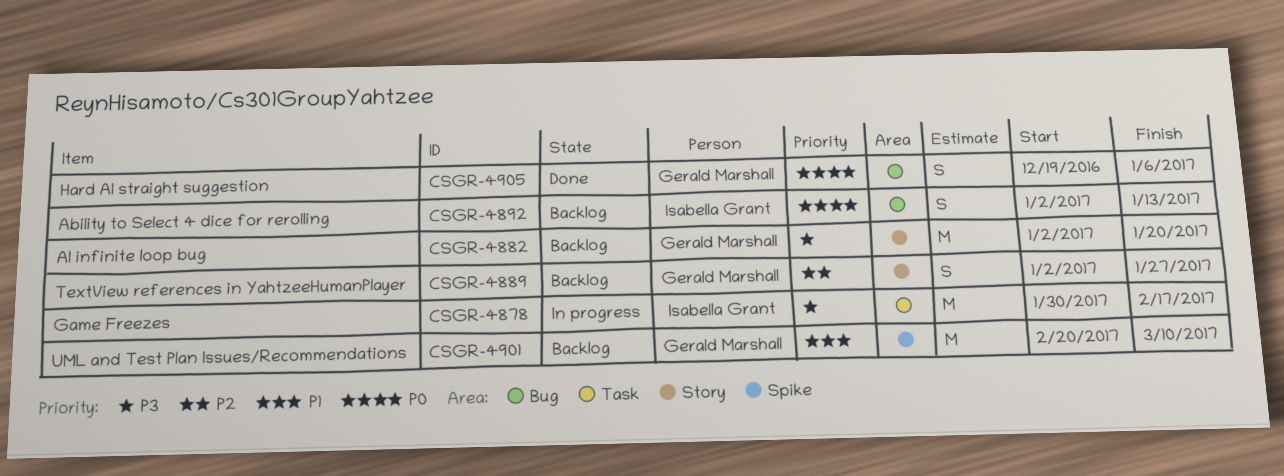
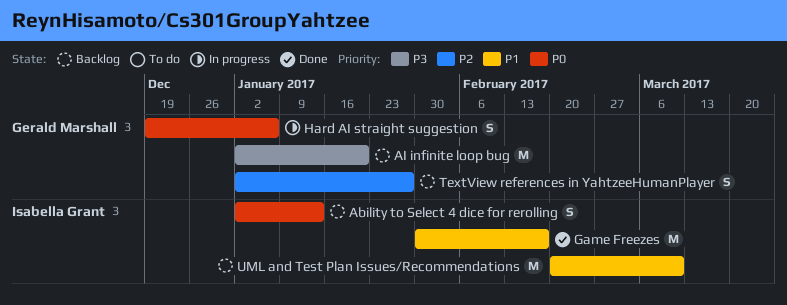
Game Freezes, status: In progress -> Done
Game Freezes, priority: P3 -> P1
Hard AI straight suggestion, status: Done -> In progress
UML and Test Plan Issues/Recommendations, owner: Gerald Marshall -> Isabella Grant

